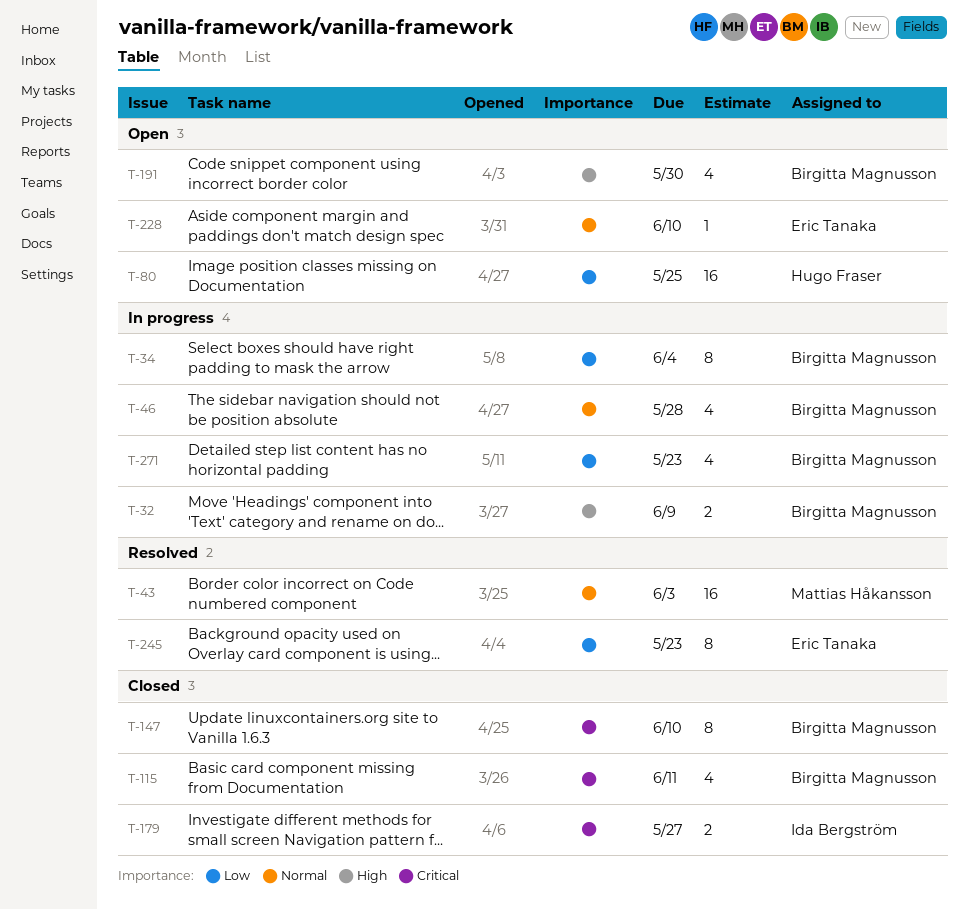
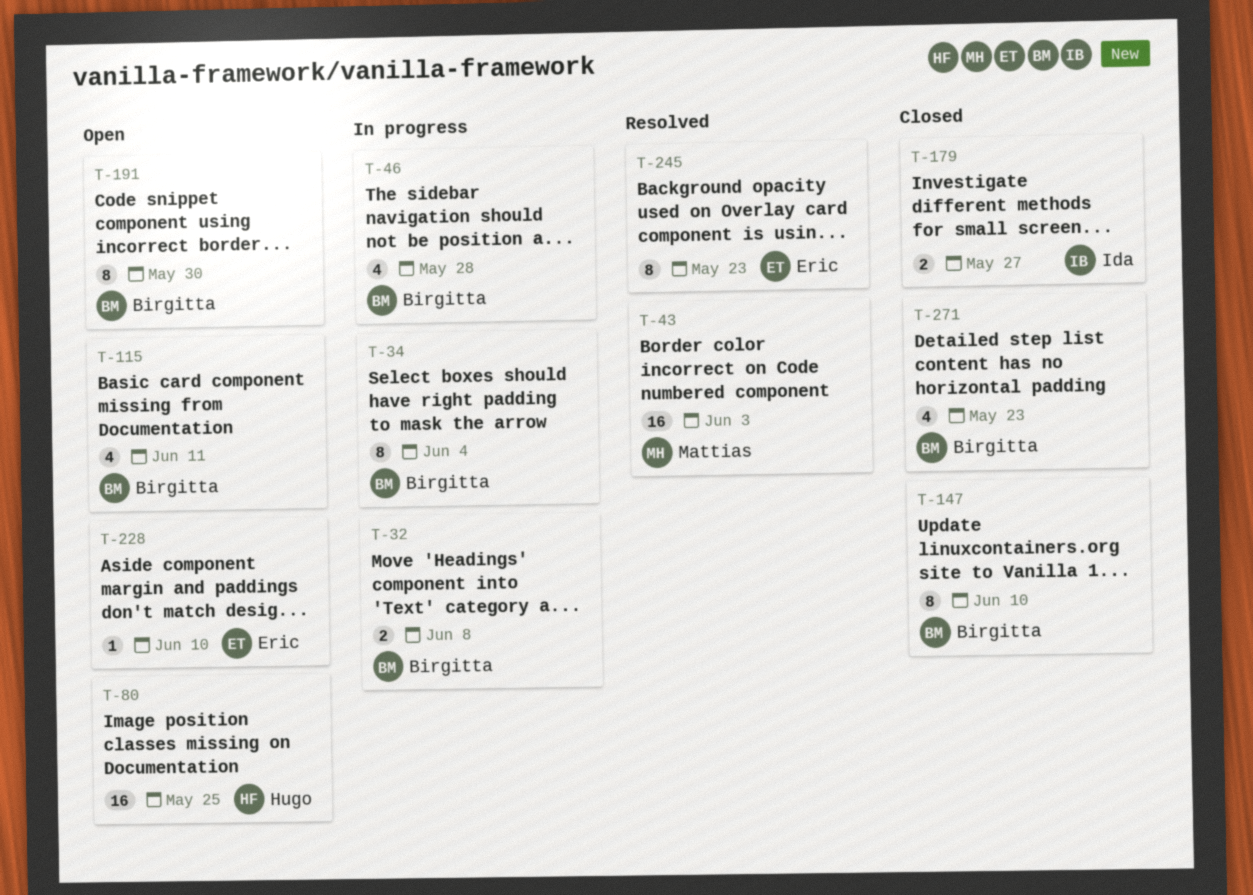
T-32, due: Jun 9 -> Jun 8
T-115, status: Closed -> Open
T-191, estimate: 4 -> 8
T-271, status: In progress -> Closed

